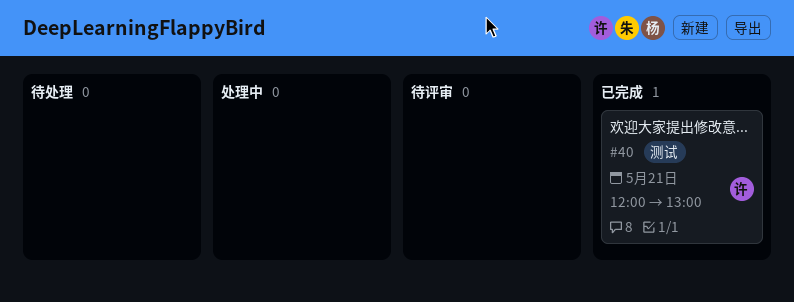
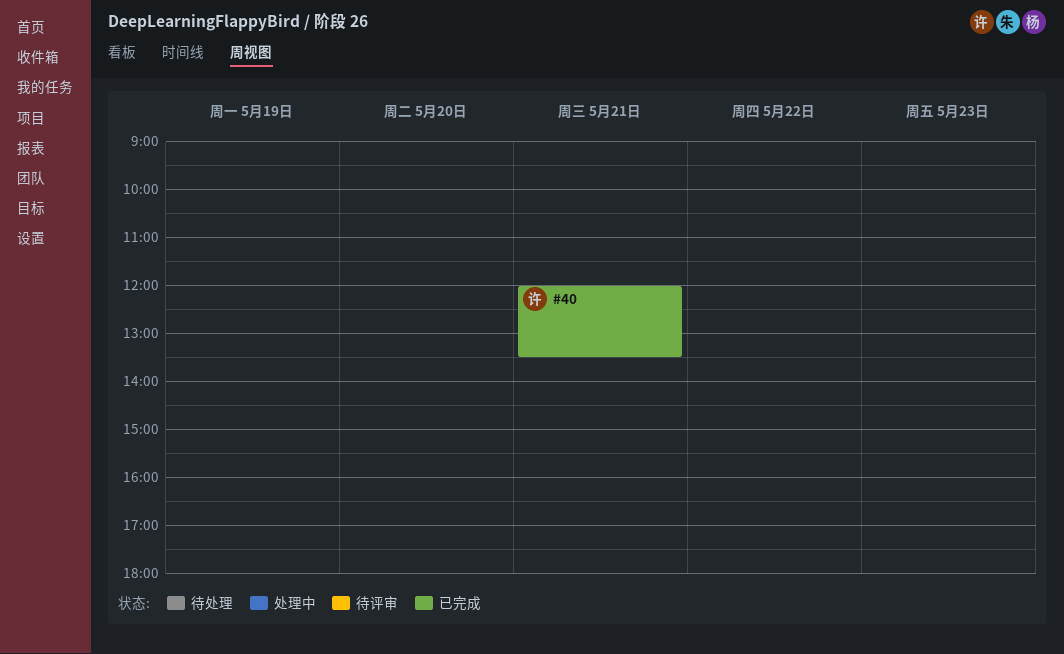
#40, ends: 13:00 -> 13:30

